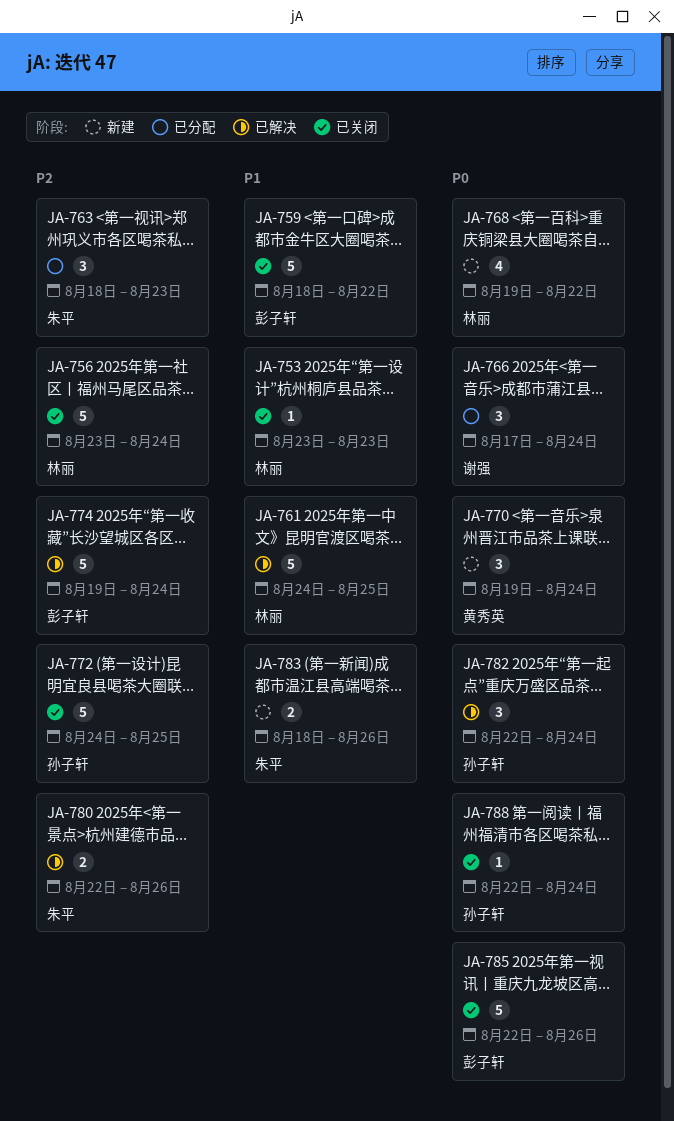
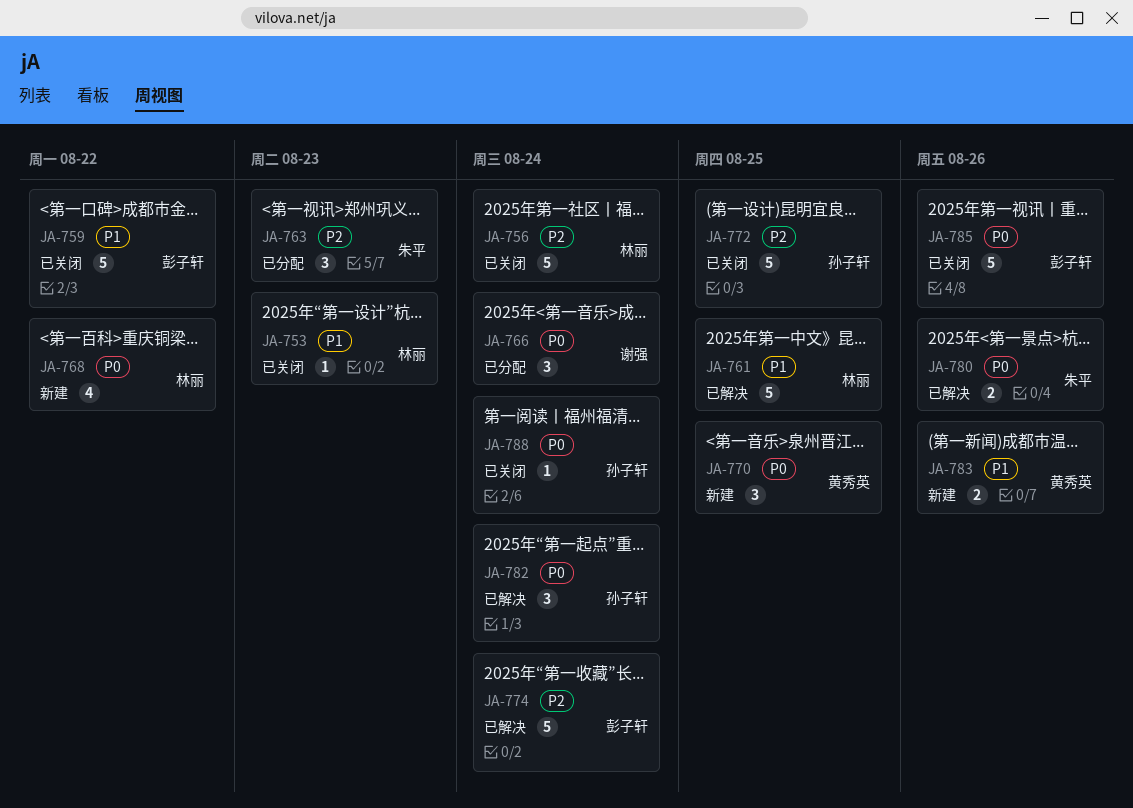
JA-770, due: Aug 24 -> Aug 25
JA-780, priority: P2 -> P0
JA-783, owner: 朱平 -> 黄秀英

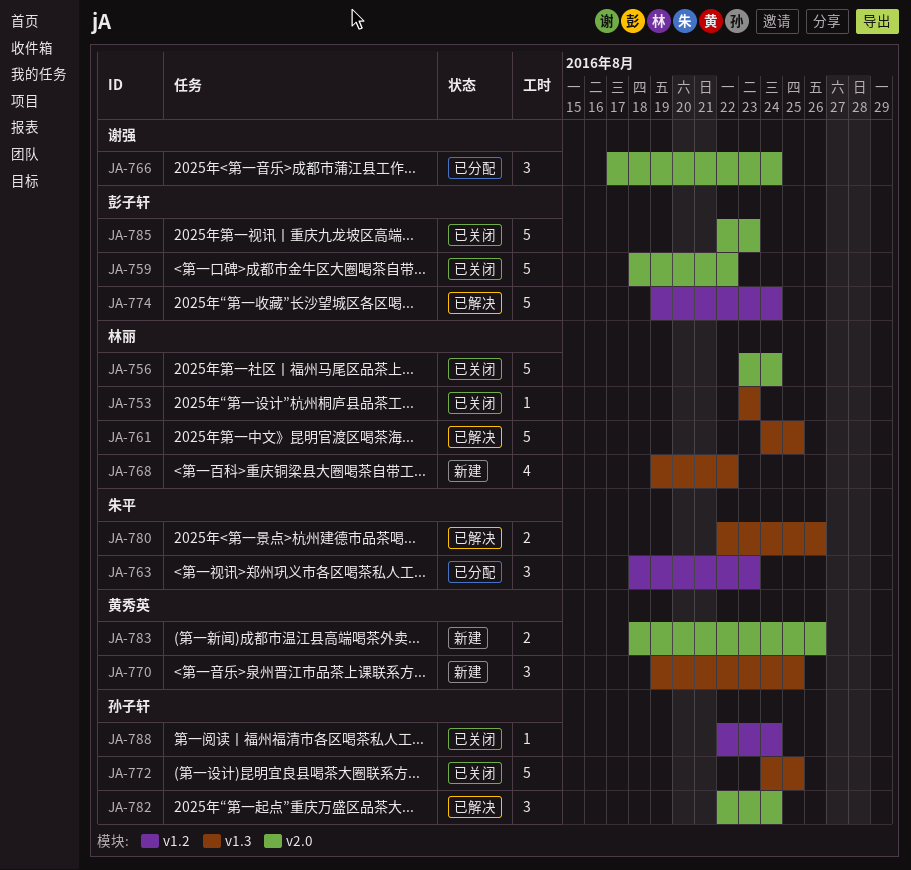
JA-785, due: Aug 26 -> Aug 23

